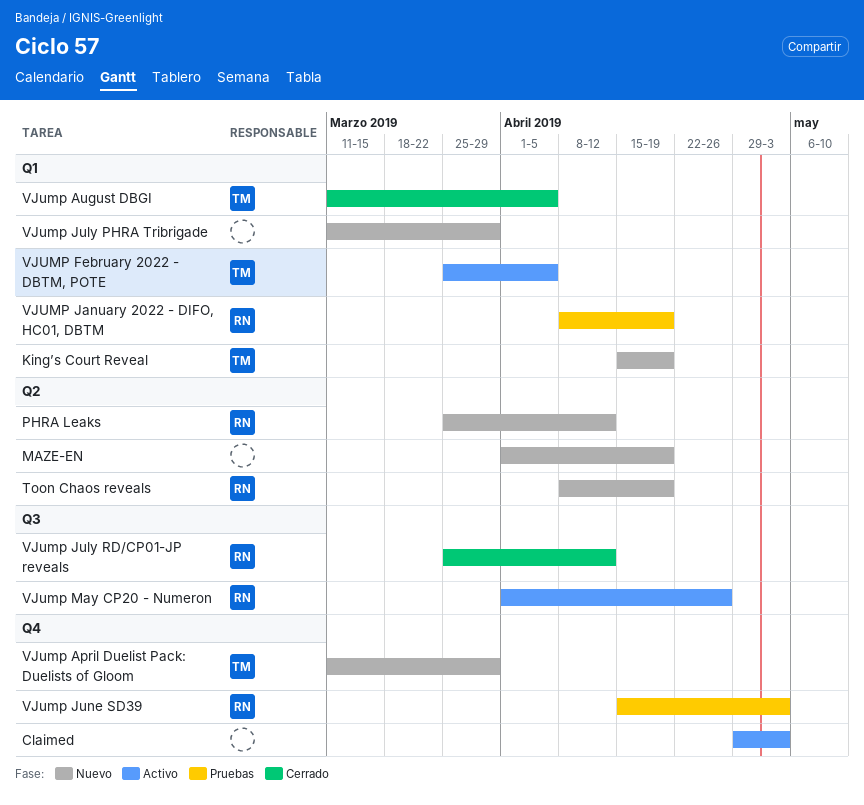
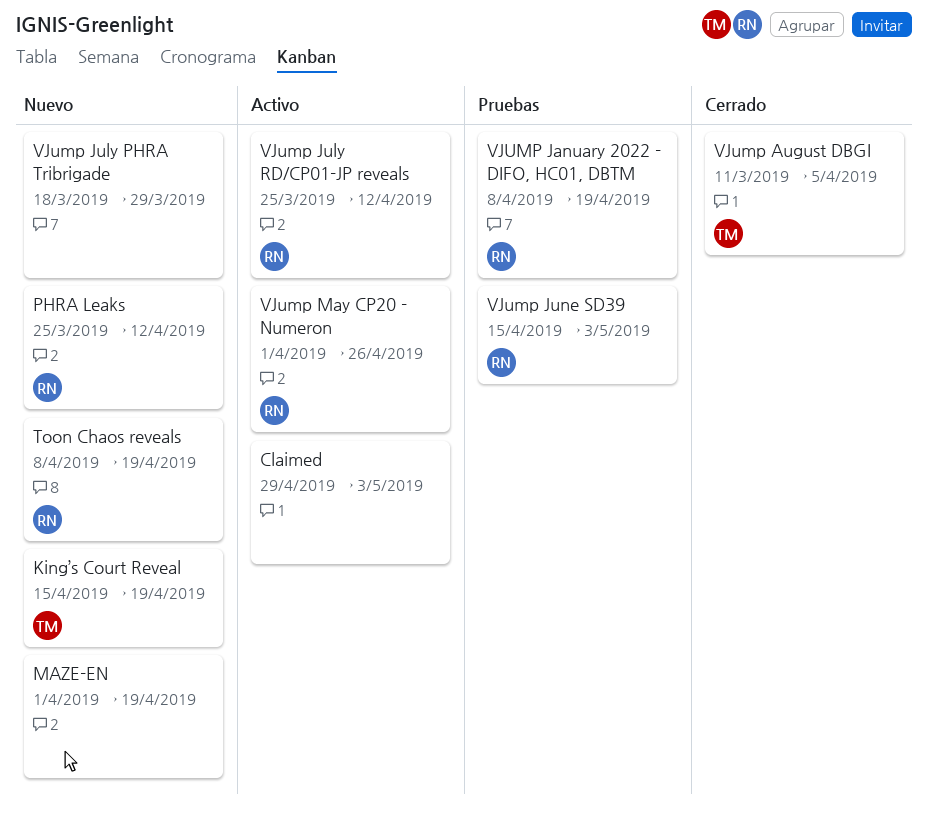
VJump April Duelist Pack: Duelists of Gloom: present -> none
VJUMP February 2022 - DBTM, POTE: present -> none
VJump July PHRA Tribrigade, start: Mar 11 -> Mar 18
VJump July RD/CP01-JP reveals, status: Cerrado -> Activo

